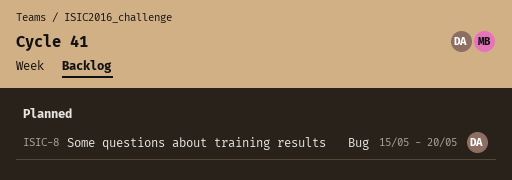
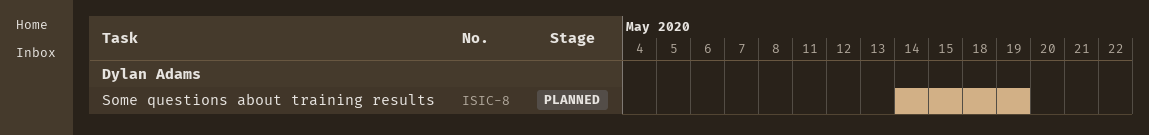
ISIC-8, start: May 15 -> May 14
ISIC-8, due: May 20 -> May 19

